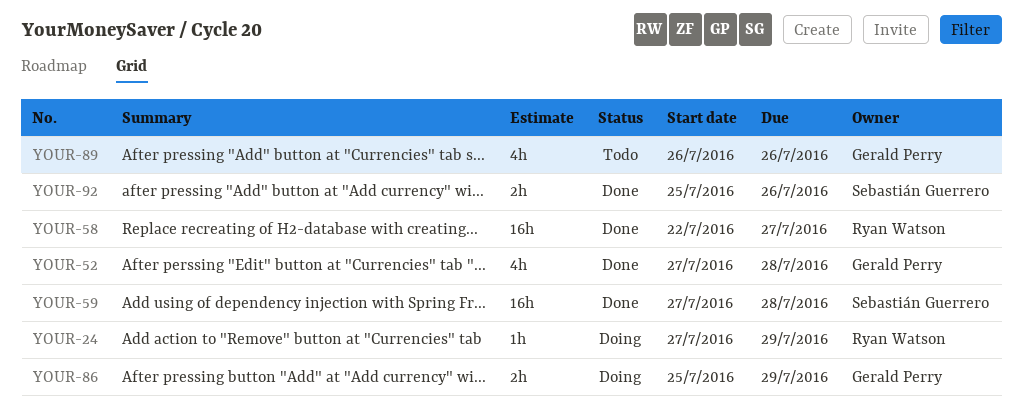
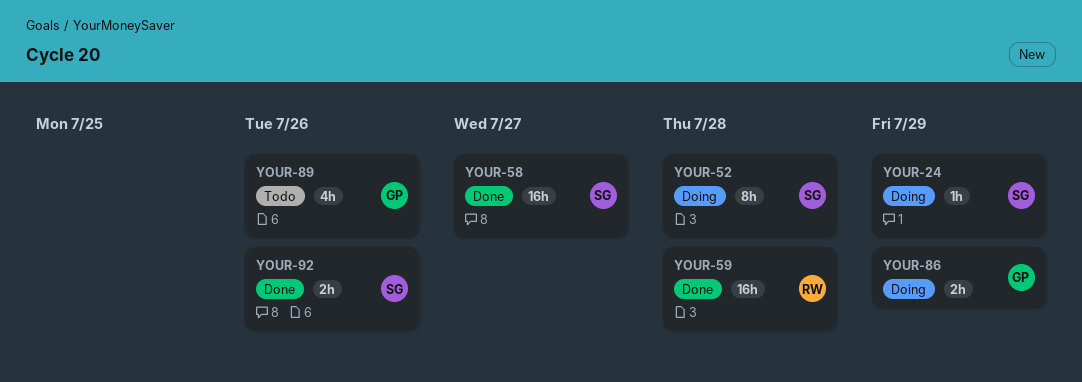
YOUR-24, owner: Ryan Watson -> Sebastián Guerrero
YOUR-52, status: Done -> Doing
YOUR-52, owner: Gerald Perry -> Sebastián Guerrero
YOUR-52, estimate: 4h -> 8h
YOUR-58, owner: Ryan Watson -> Sebastián Guerrero
YOUR-59, owner: Sebastián Guerrero -> Ryan Watson

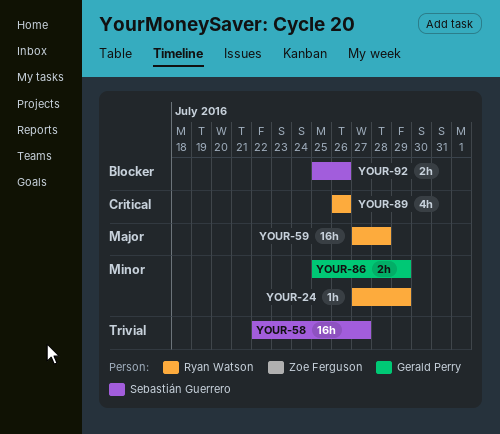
YOUR-24, owner: Sebastián Guerrero -> Ryan Watson
YOUR-52: present -> none
YOUR-89, owner: Gerald Perry -> Ryan Watson

